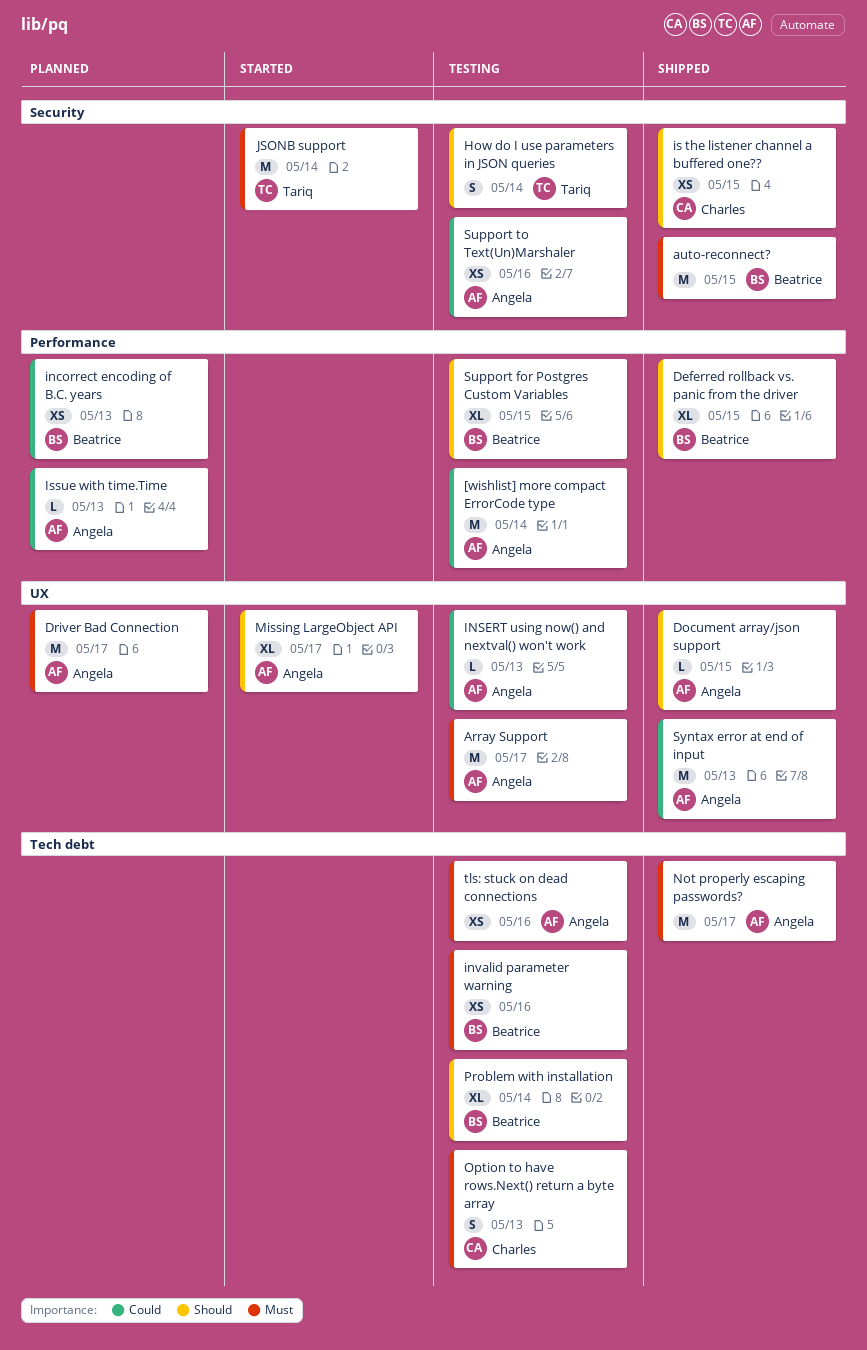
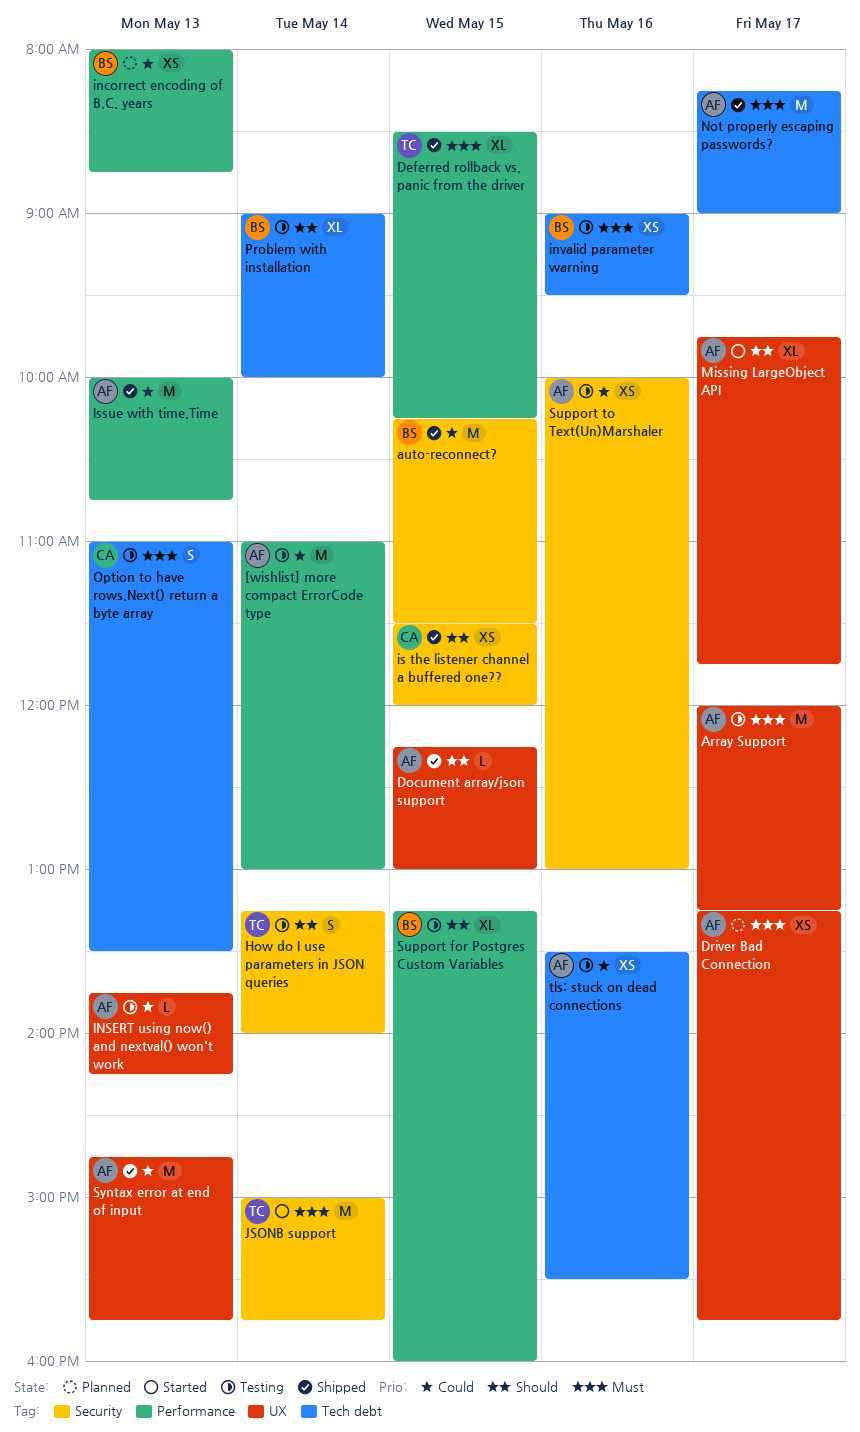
auto-reconnect?, priority: Must -> Could
Deferred rollback vs. panic from the driver, owner: Beatrice -> Tariq
Deferred rollback vs. panic from the driver, priority: Should -> Must
Driver Bad Connection, estimate: M -> XS
Issue with time.Time, status: Planned -> Shipped
Issue with time.Time, estimate: L -> M
tls: stuck on dead connections, priority: Must -> Could

